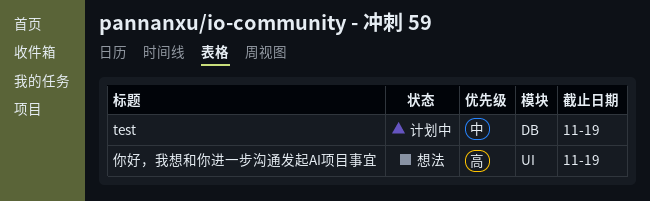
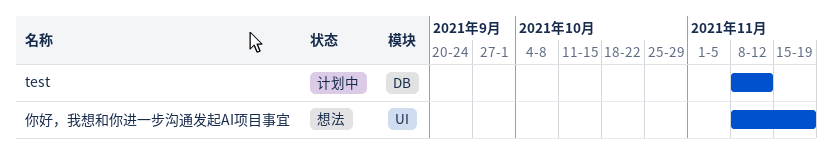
test, due: Nov 19 -> Nov 12

